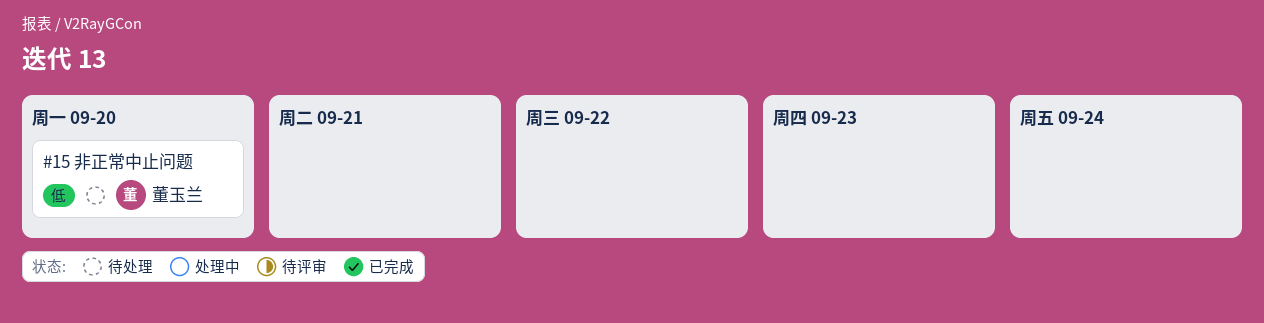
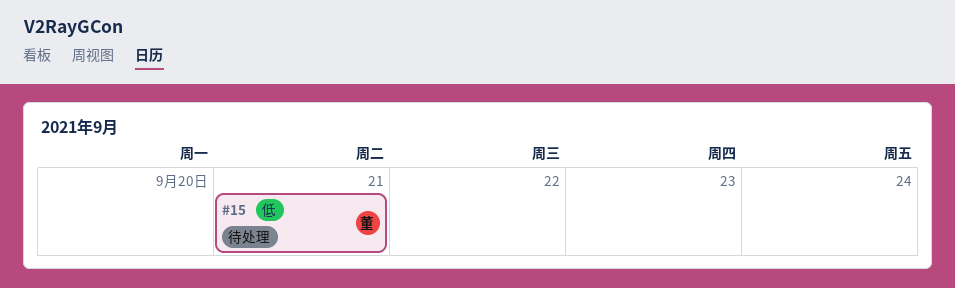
#15, due: Sep 20 -> Sep 21

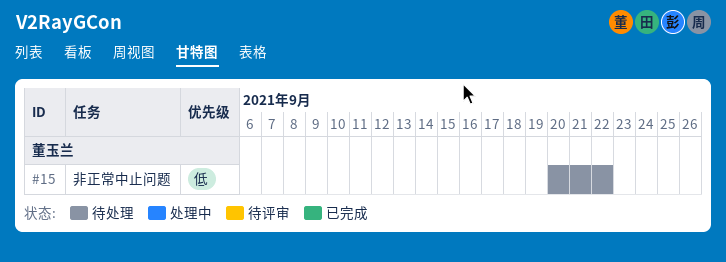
#15, due: Sep 21 -> Sep 22

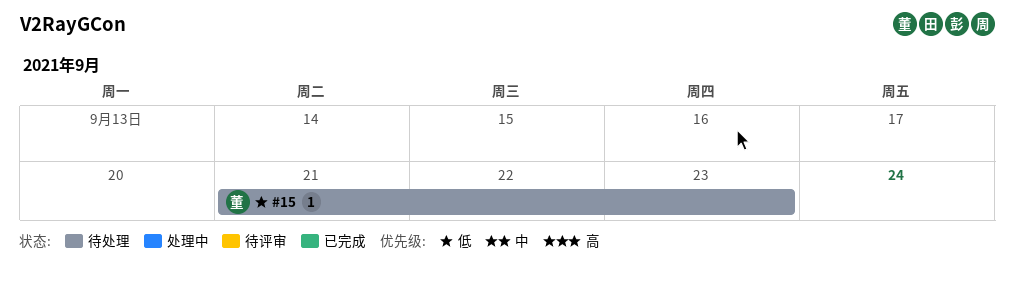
#15, start: Sep 20 -> Sep 21
#15, due: Sep 22 -> Sep 23

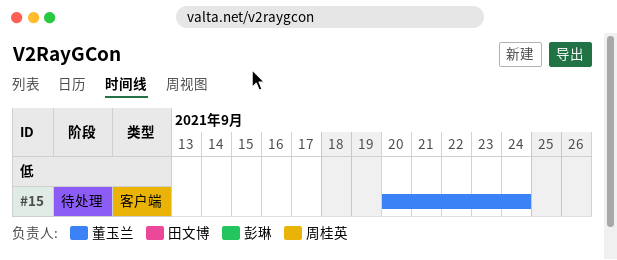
#15, start: Sep 21 -> Sep 20
#15, due: Sep 23 -> Sep 24

